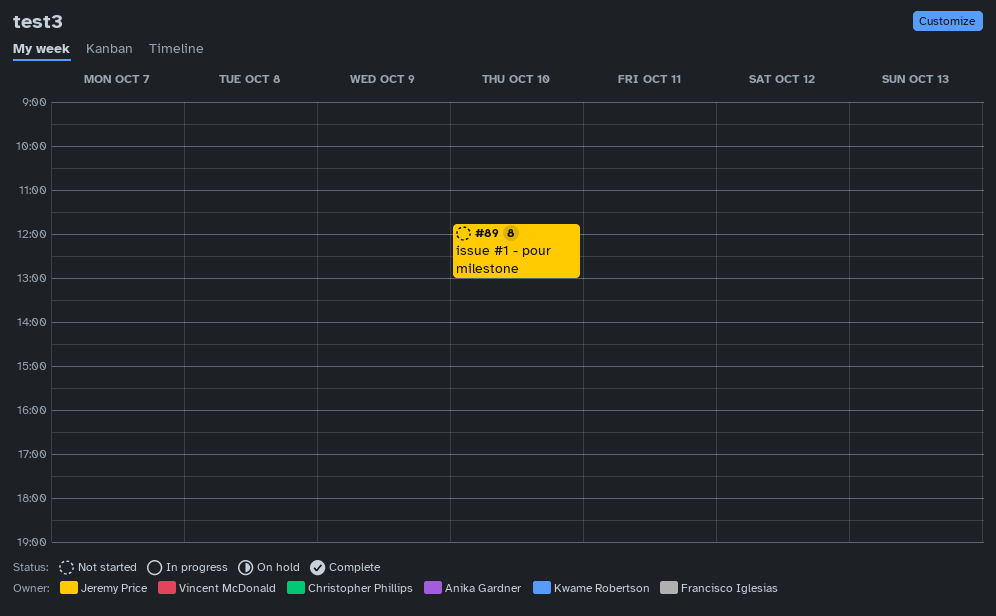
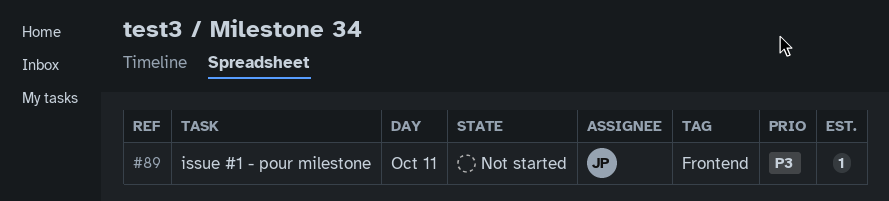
#89, estimate: 8 -> 1
#89, day: Oct 10 -> Oct 11

